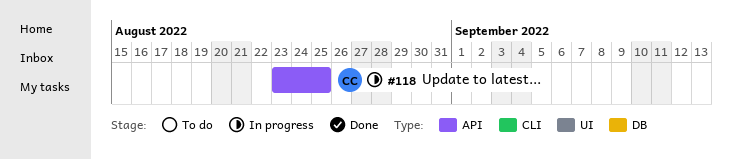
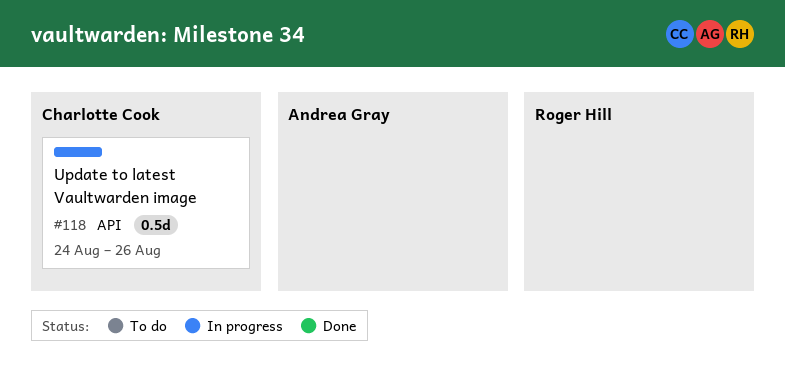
#118, start: Aug 23 -> Aug 24
#118, due: Aug 25 -> Aug 26

